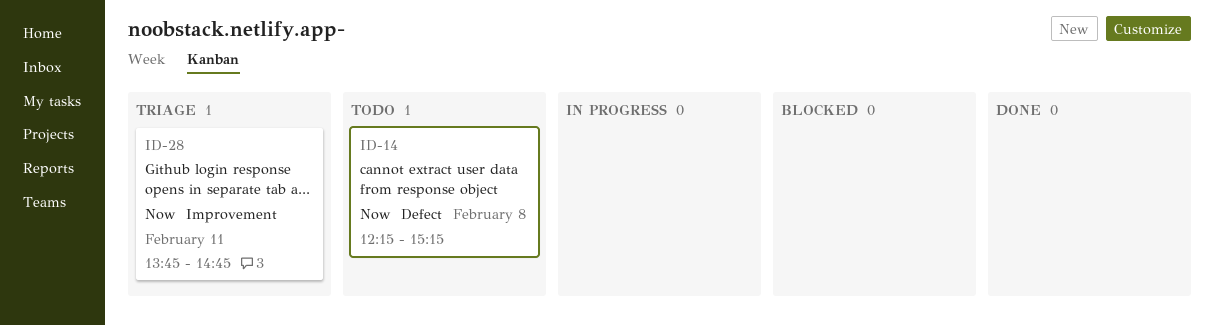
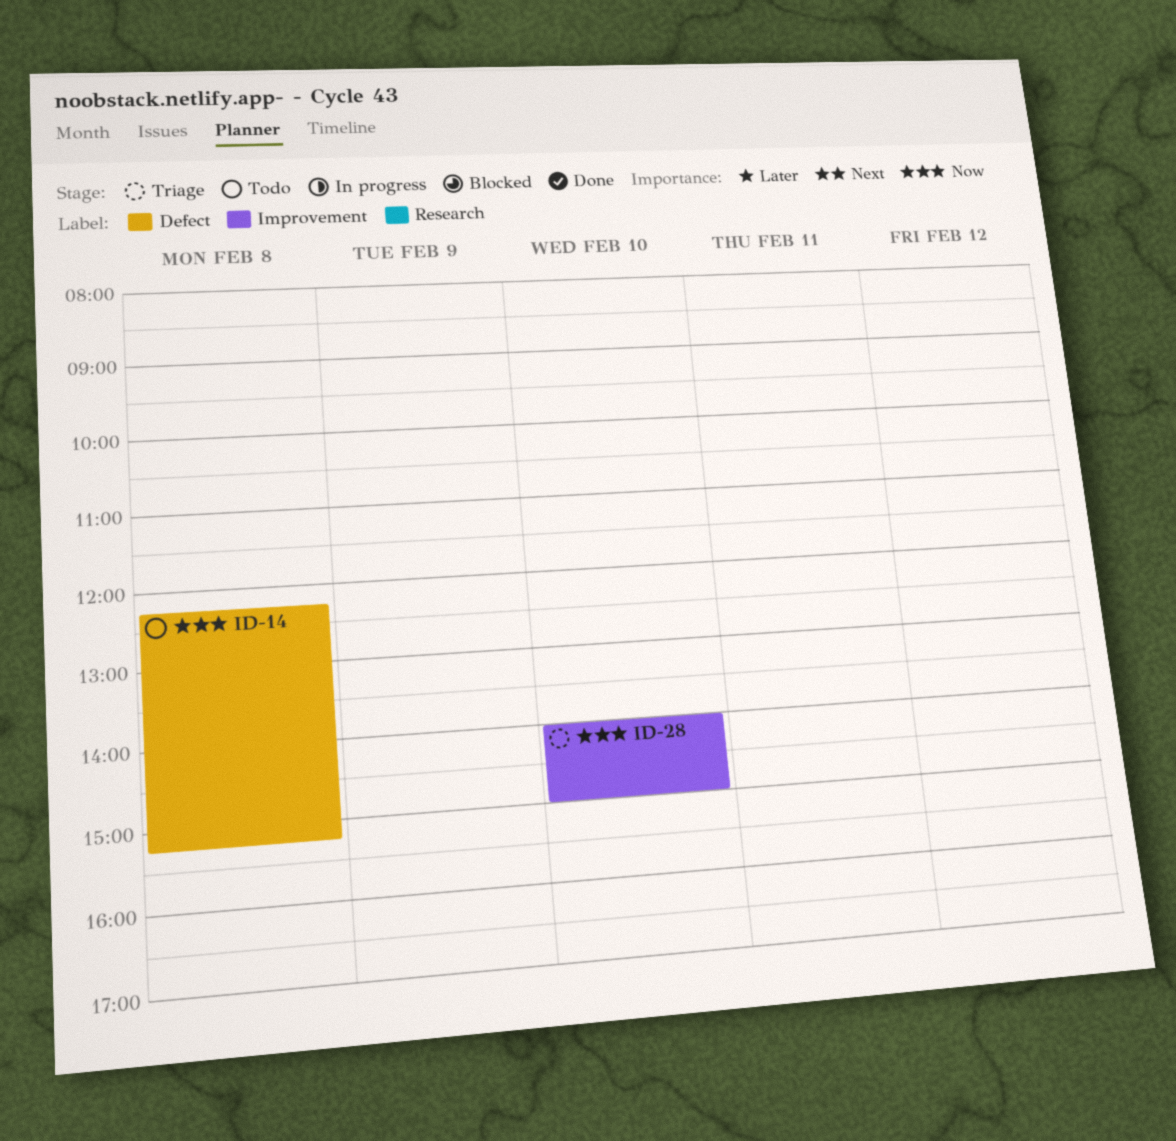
ID-28, day: Feb 11 -> Feb 10
ID-28, begins: 13:45 -> 14:00
ID-28, ends: 14:45 -> 15:00

